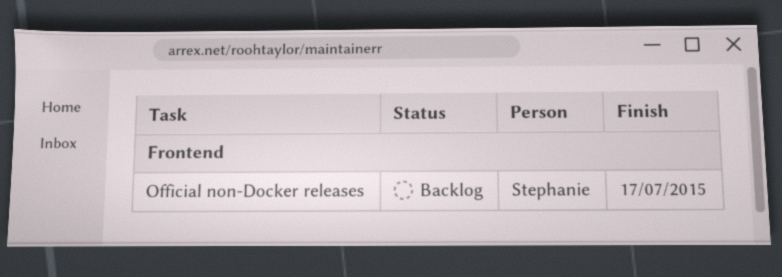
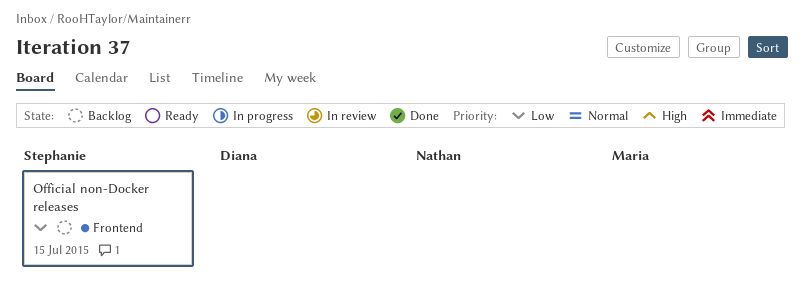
Official non-Docker releases, due: Jul 17 -> Jul 15

